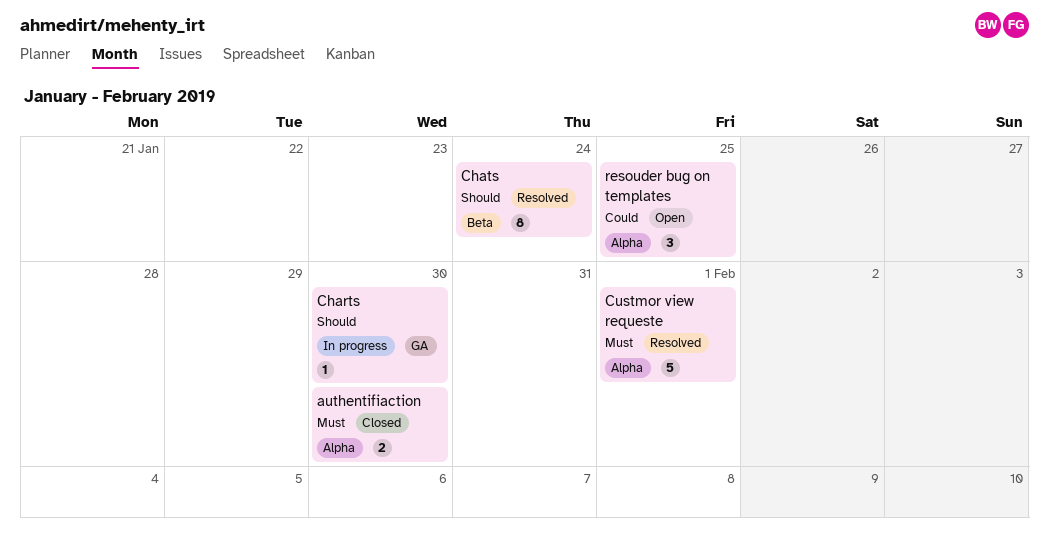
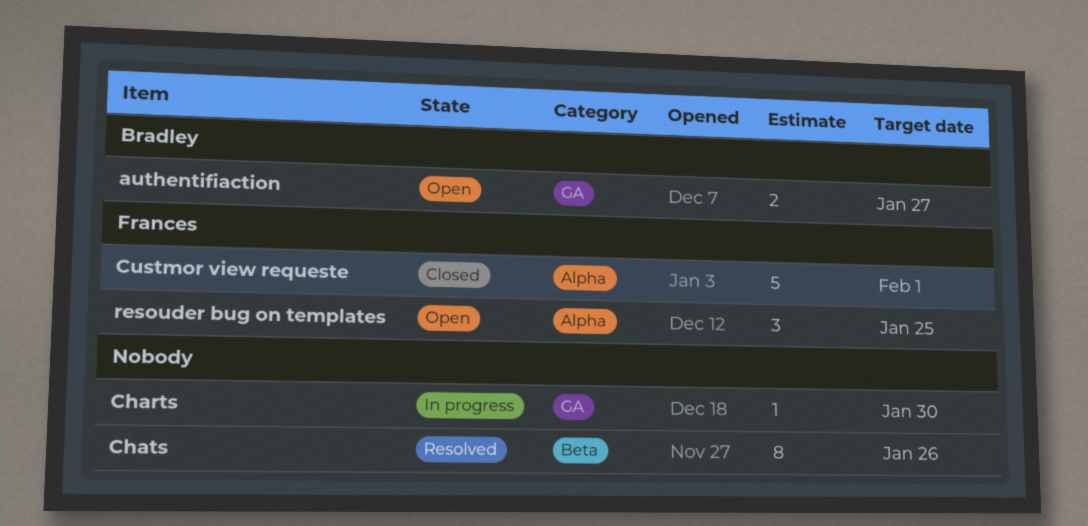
authentifiaction, status: Closed -> Open
authentifiaction, label: Alpha -> GA
authentifiaction, due: Jan 30 -> Jan 27
Chats, due: Jan 24 -> Jan 26
Custmor view requeste, status: Resolved -> Closed

